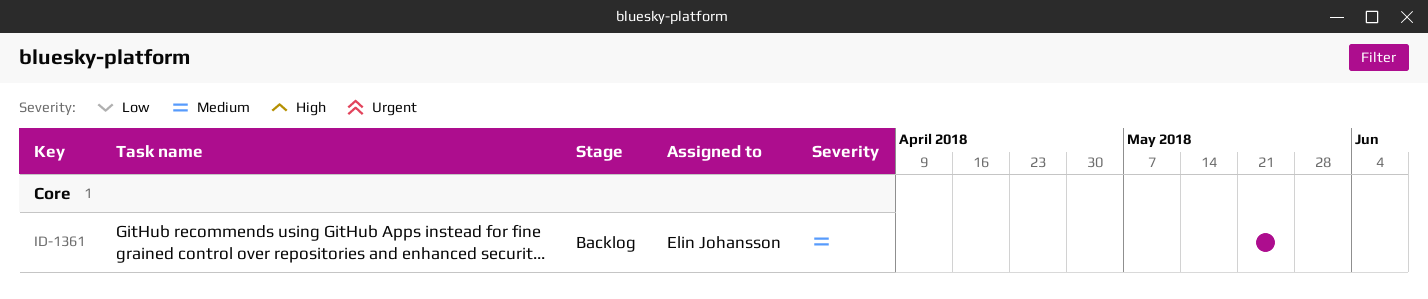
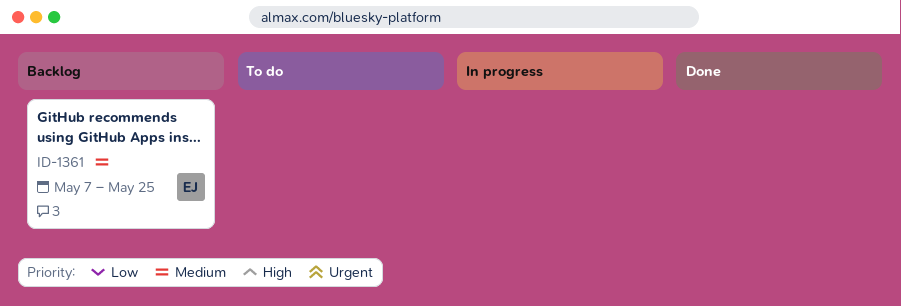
ID-1361, start: May 21 -> May 7

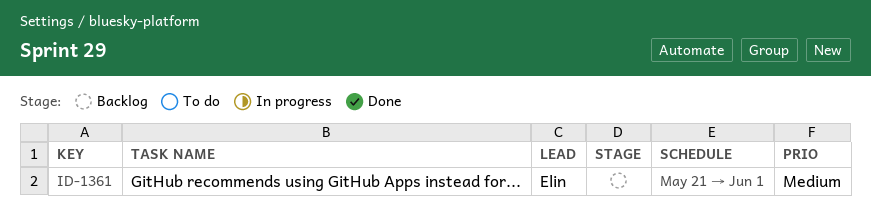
ID-1361, start: May 7 -> May 21
ID-1361, due: May 25 -> Jun 1

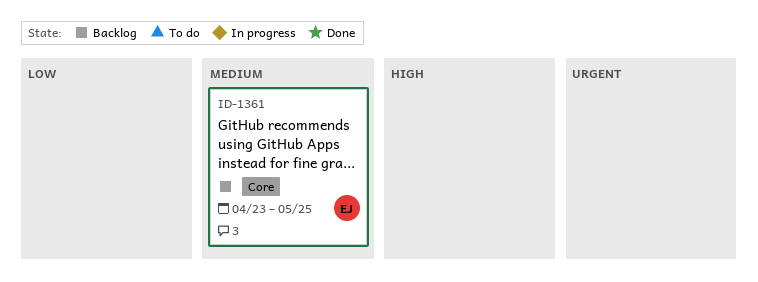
ID-1361, start: May 21 -> Apr 23
ID-1361, due: Jun 1 -> May 25

